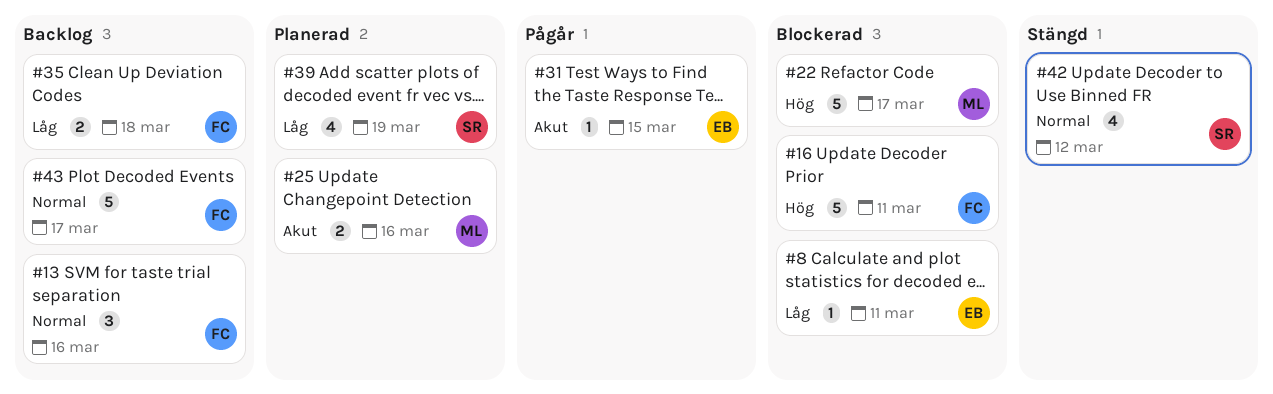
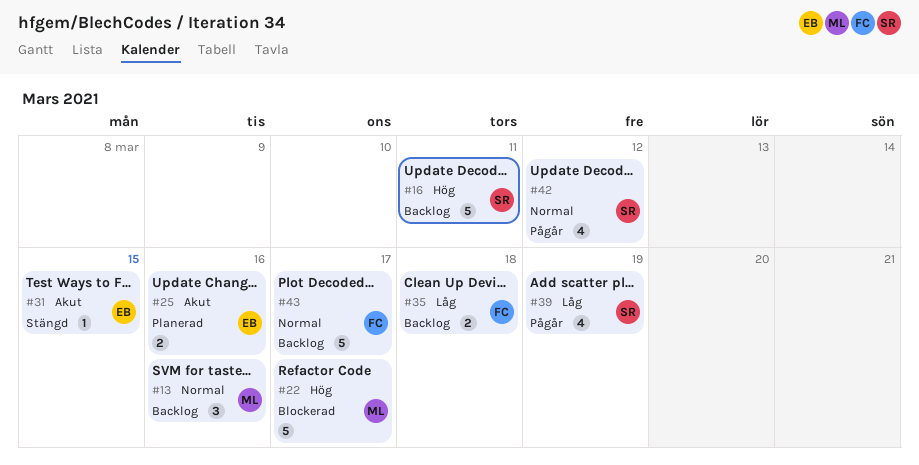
#8: present -> none
#13, owner: FC -> ML
#16, status: Blockerad -> Backlog
#16, owner: FC -> SR
#25, owner: ML -> EB
#31, status: Pågår -> Stängd
#39, status: Planerad -> Pågår
#42, status: Stängd -> Pågår

